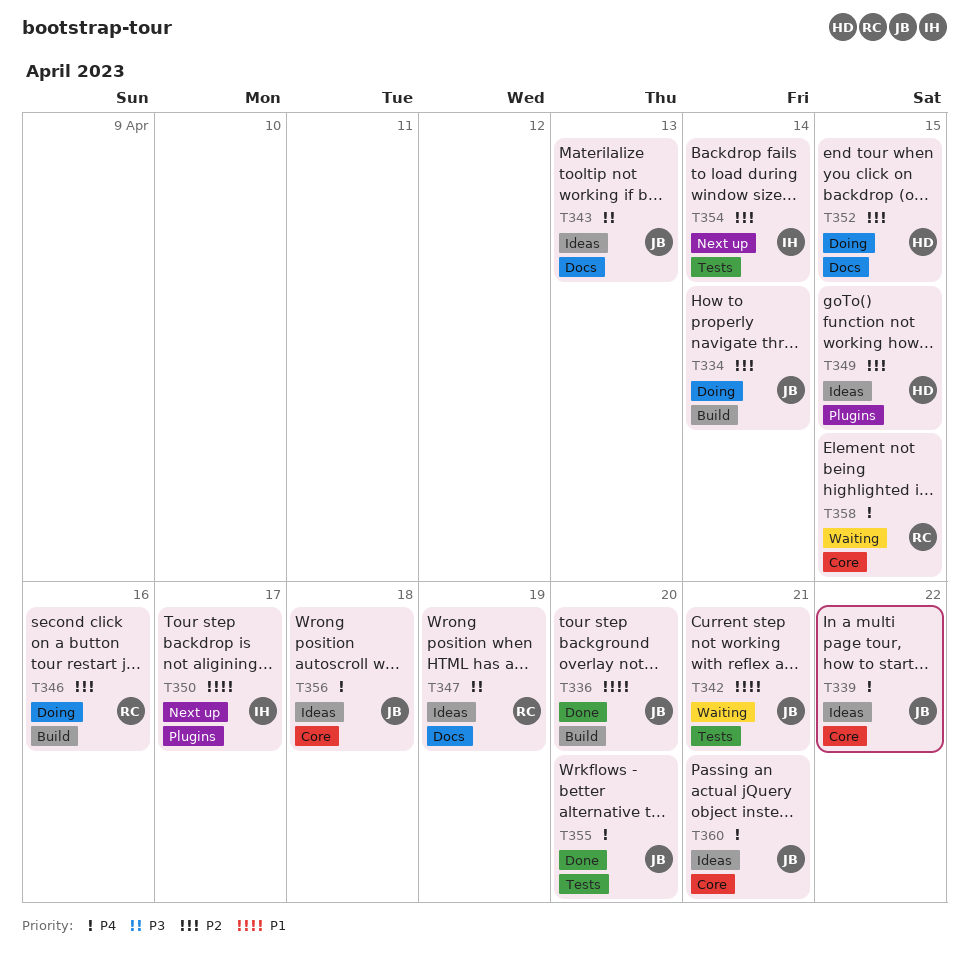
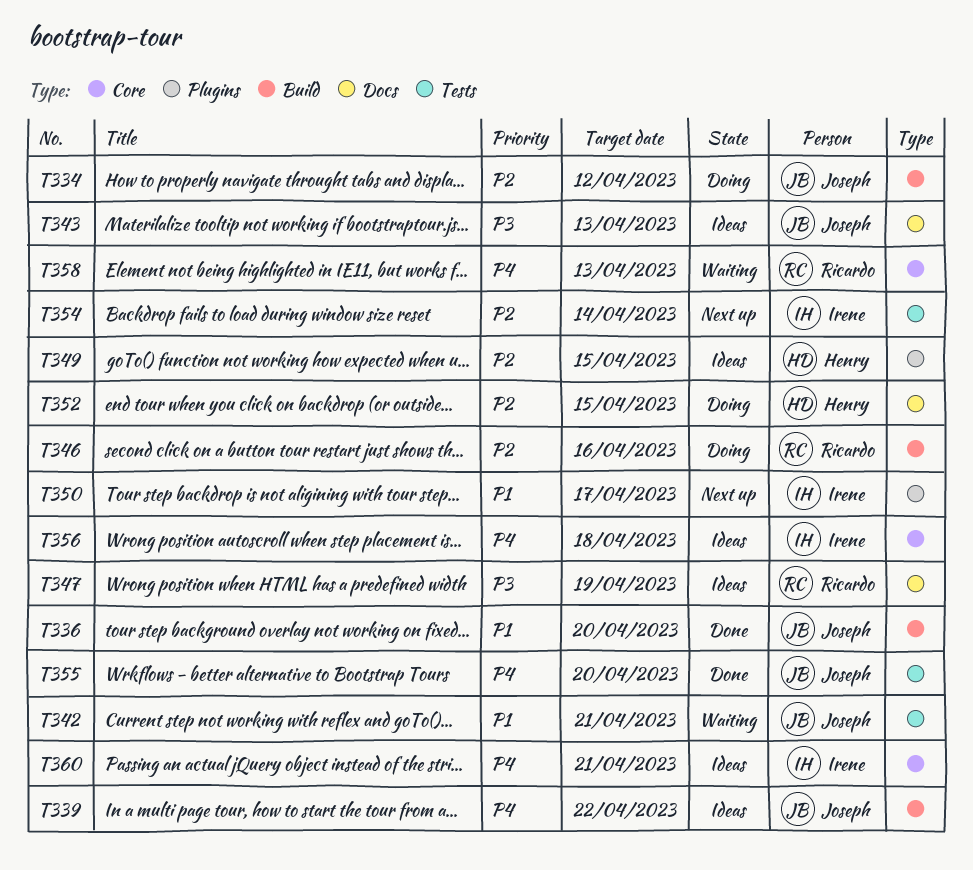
T334, due: Apr 14 -> Apr 12
T339, label: Core -> Build
T356, owner: Joseph -> Irene
T358, due: Apr 15 -> Apr 13
T360, owner: Joseph -> Irene

